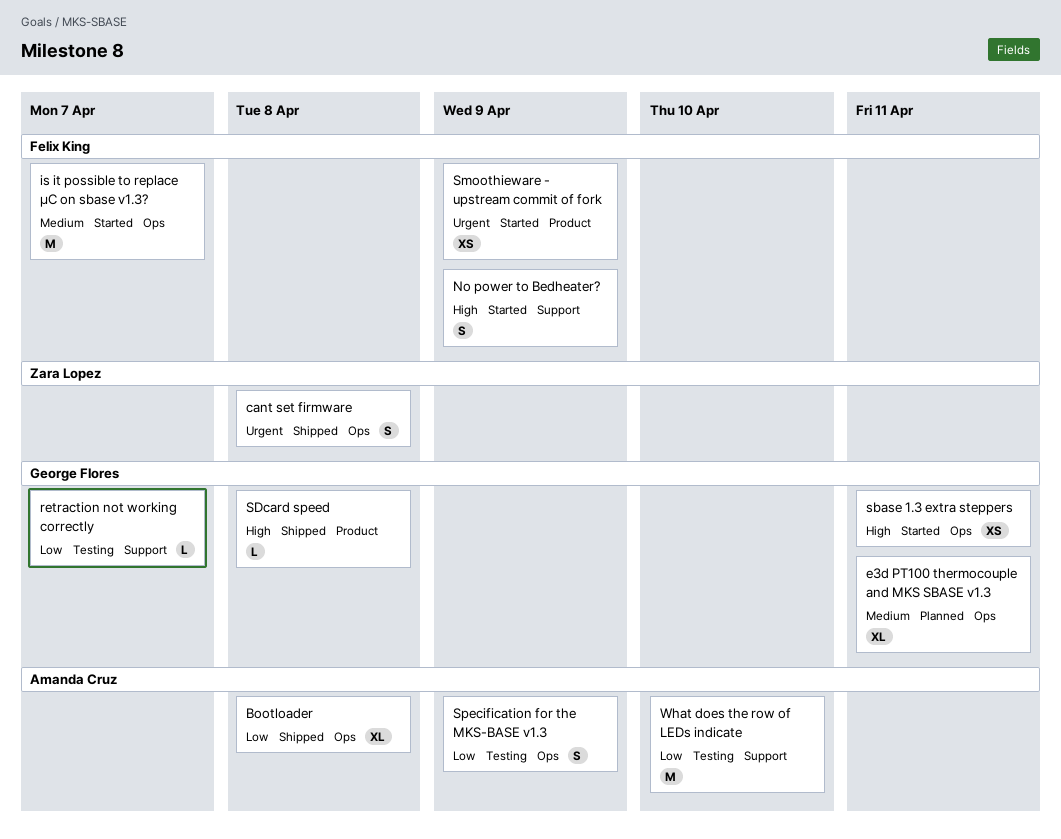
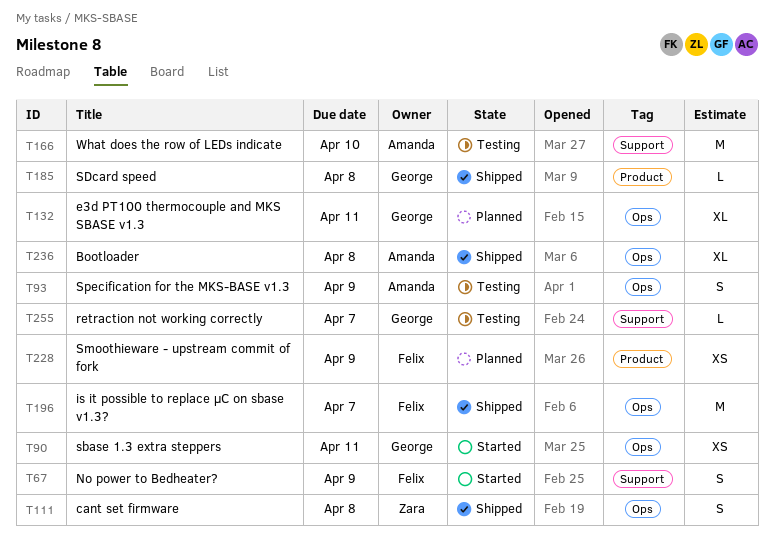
is it possible to replace µC on sbase v1.3?, status: Started -> Shipped
Smoothieware - upstream commit of fork, status: Started -> Planned

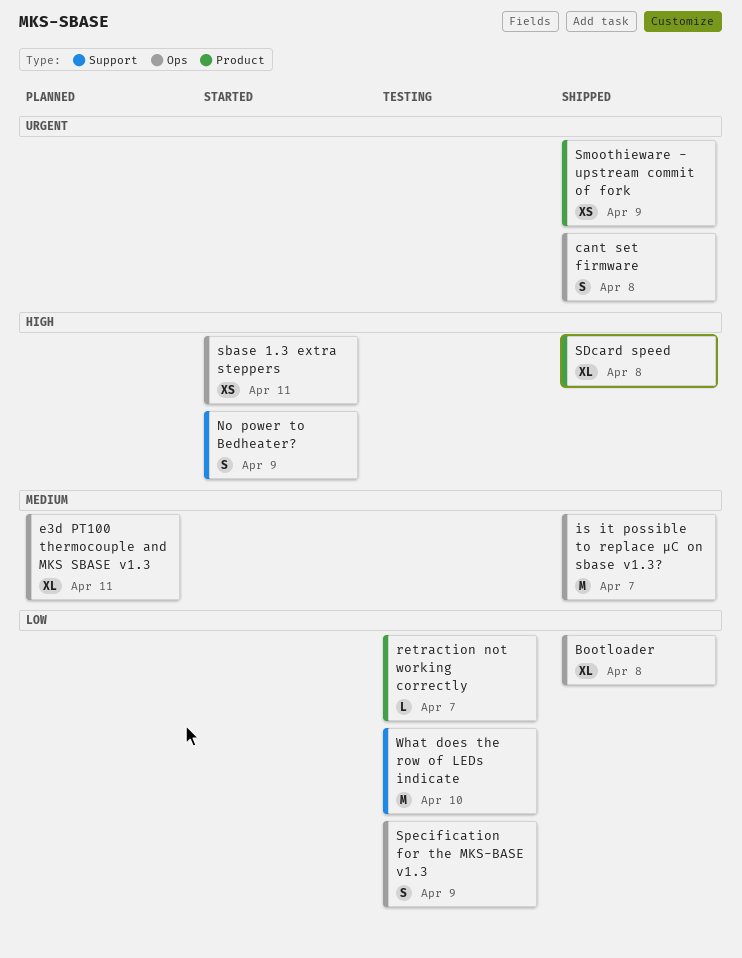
retraction not working correctly, label: Support -> Product
SDcard speed, estimate: L -> XL
Smoothieware - upstream commit of fork, status: Planned -> Shipped

